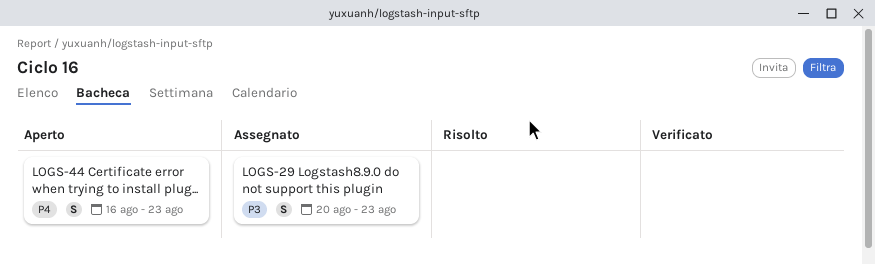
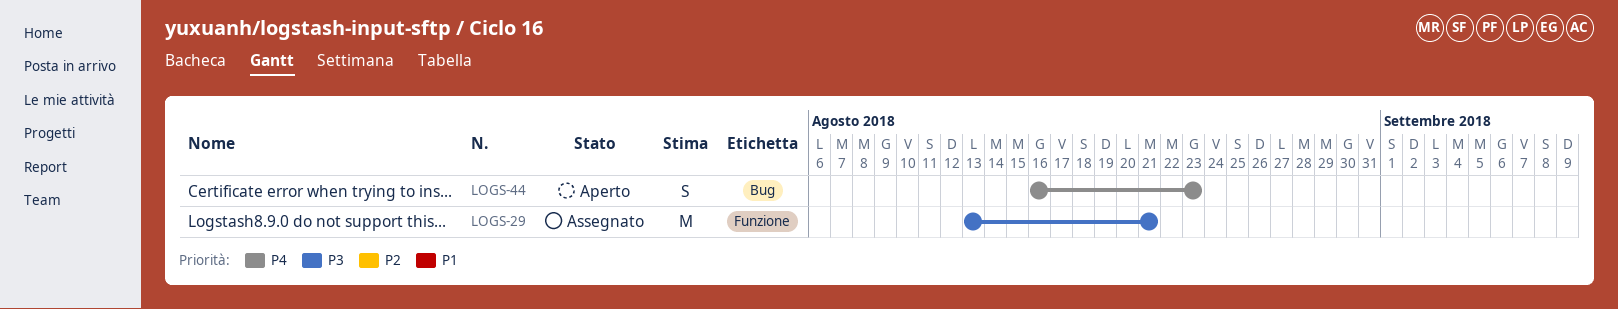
LOGS-29, estimate: S -> M
LOGS-29, start: Aug 20 -> Aug 13
LOGS-29, due: Aug 23 -> Aug 21

